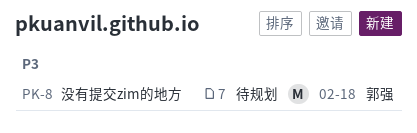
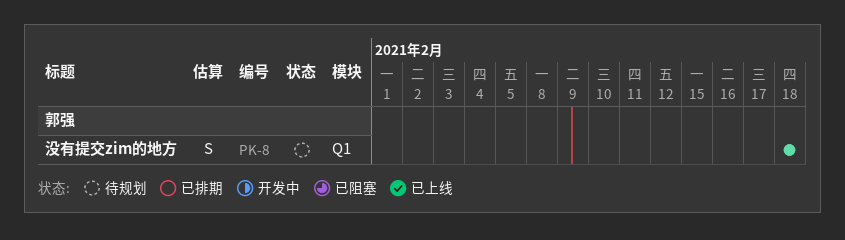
PK-8, estimate: M -> S

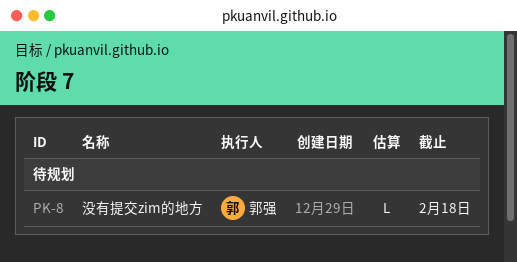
PK-8, estimate: S -> L

